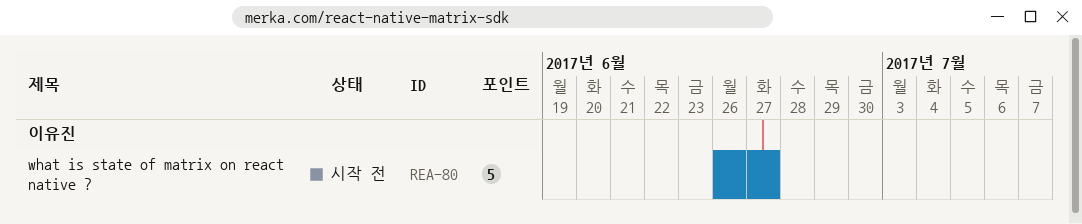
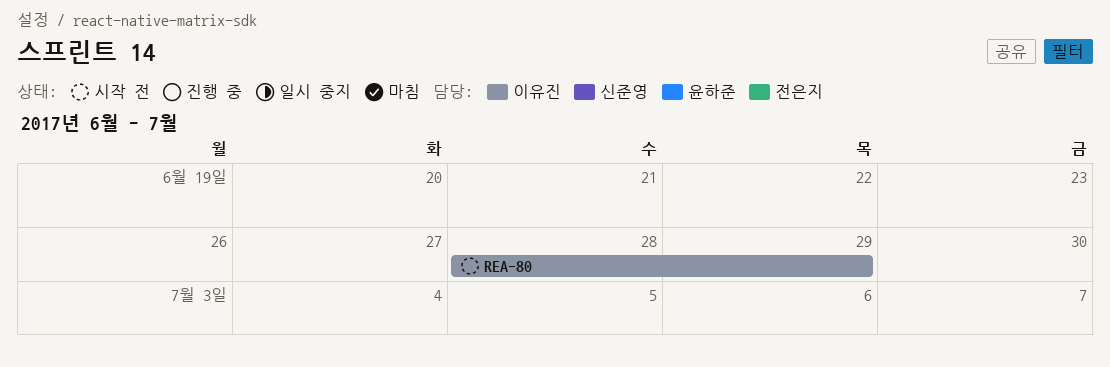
REA-80, start: Jun 26 -> Jun 28
REA-80, due: Jun 27 -> Jun 29

